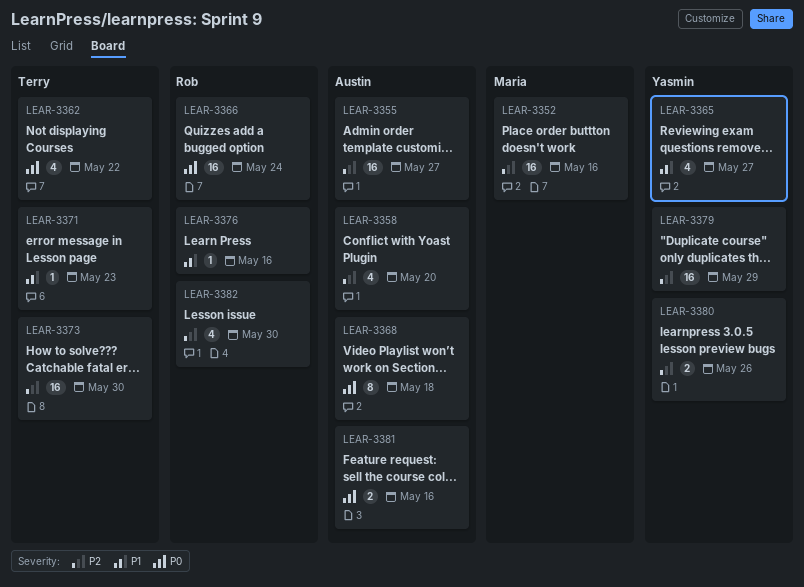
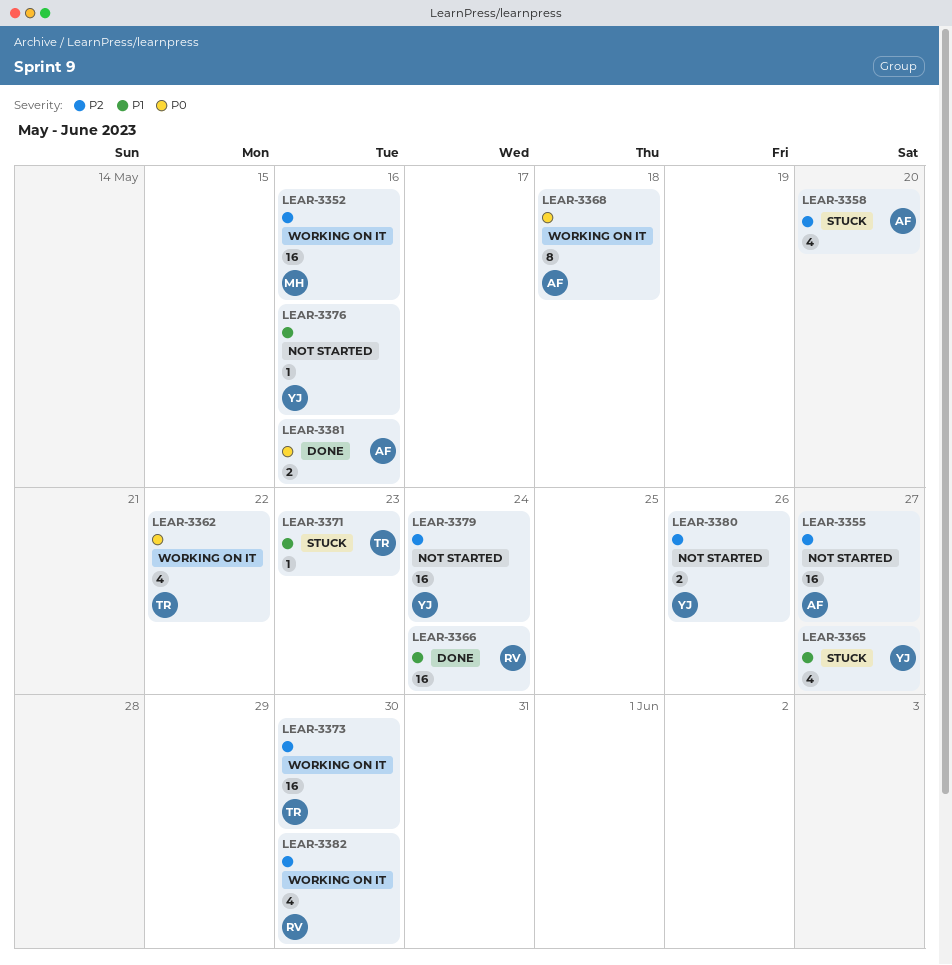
LEAR-3366, priority: P0 -> P1
LEAR-3376, owner: Rob -> Yasmin
LEAR-3379, due: May 29 -> May 24

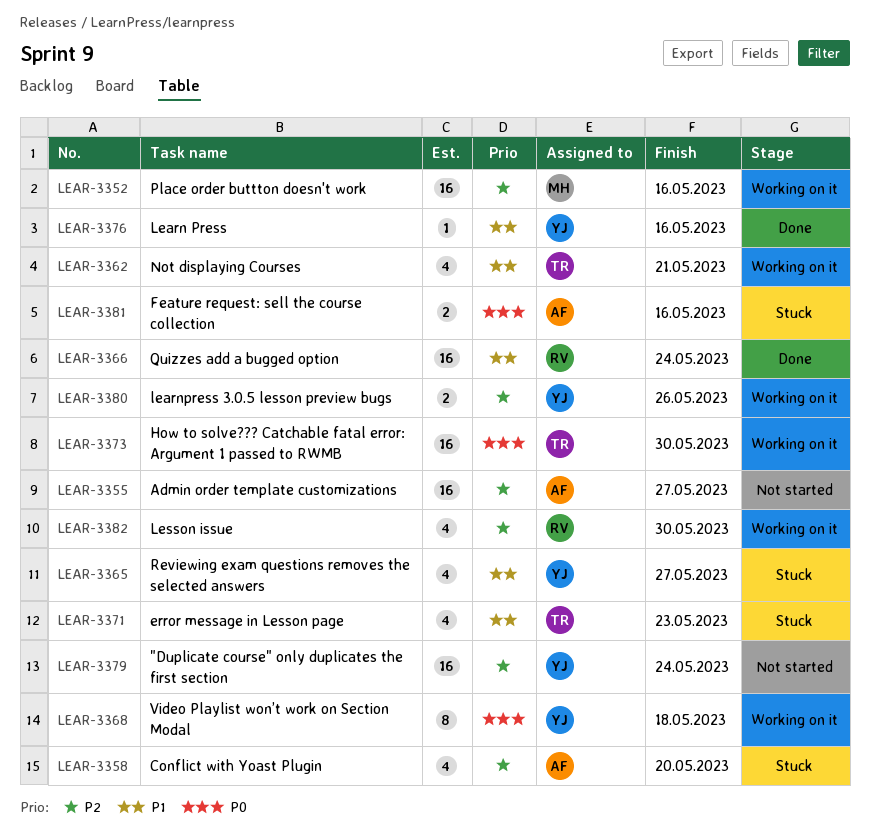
LEAR-3362, priority: P0 -> P1
LEAR-3362, due: May 22 -> May 21
LEAR-3368, owner: AF -> YJ
LEAR-3371, estimate: 1 -> 4
LEAR-3373, priority: P2 -> P0
LEAR-3376, status: Not started -> Done
LEAR-3380, status: Not started -> Working on it
LEAR-3381, status: Done -> Stuck

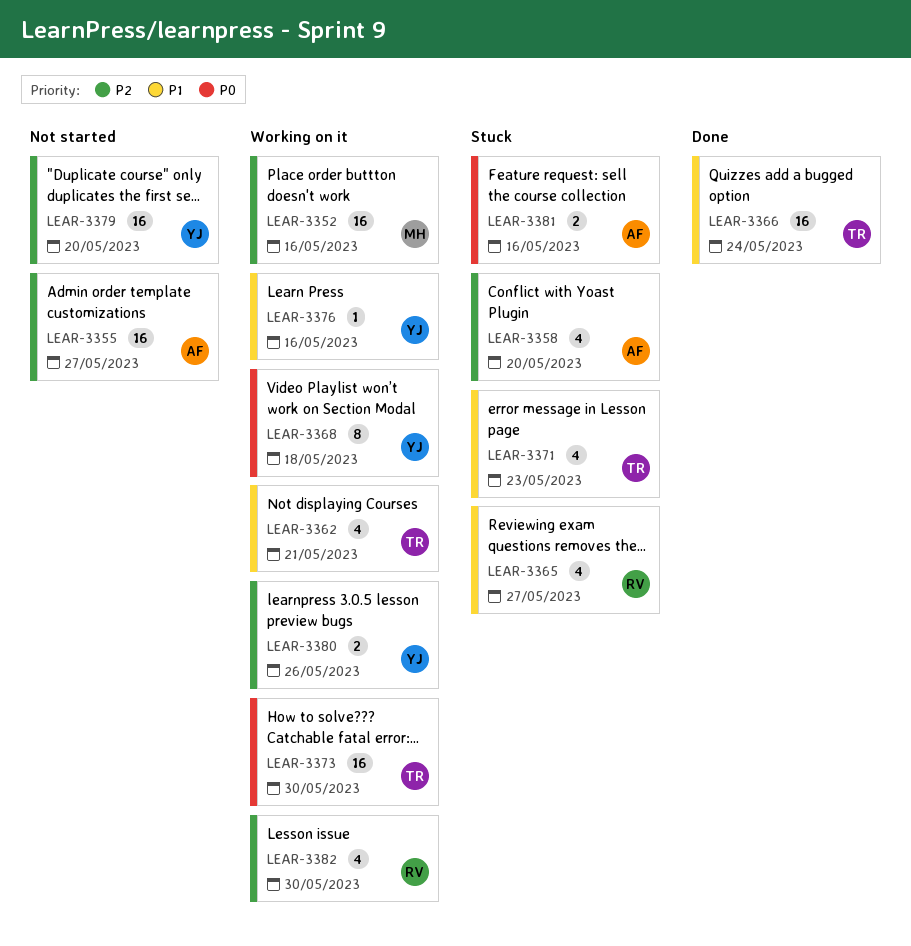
LEAR-3365, owner: YJ -> RV
LEAR-3366, owner: RV -> TR
LEAR-3376, status: Done -> Working on it
LEAR-3379, due: May 24 -> May 20

